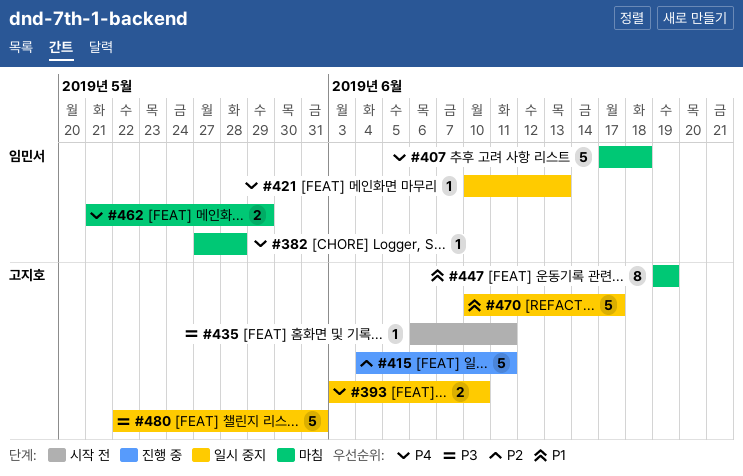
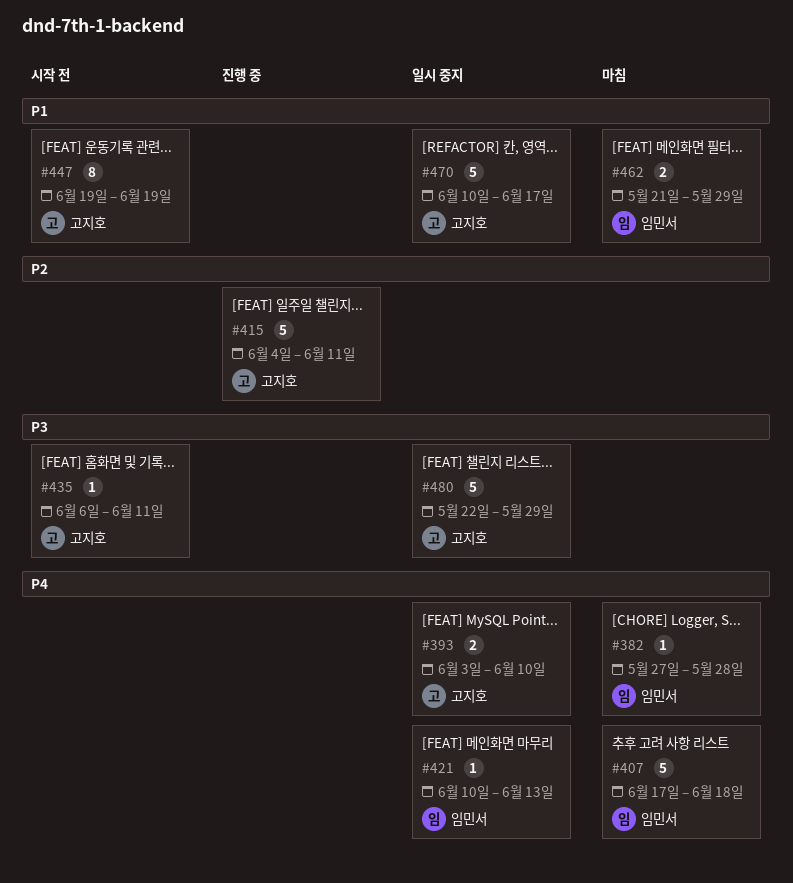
#447, status: 마침 -> 시작 전
#462, priority: P4 -> P1
#480, due: May 31 -> May 29

